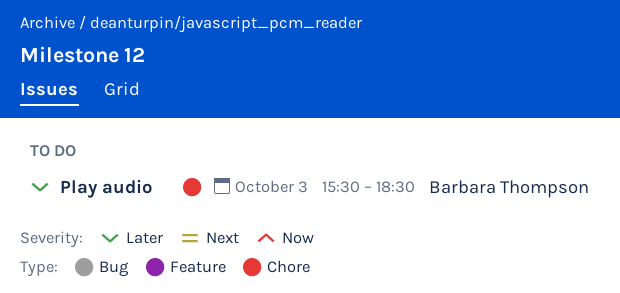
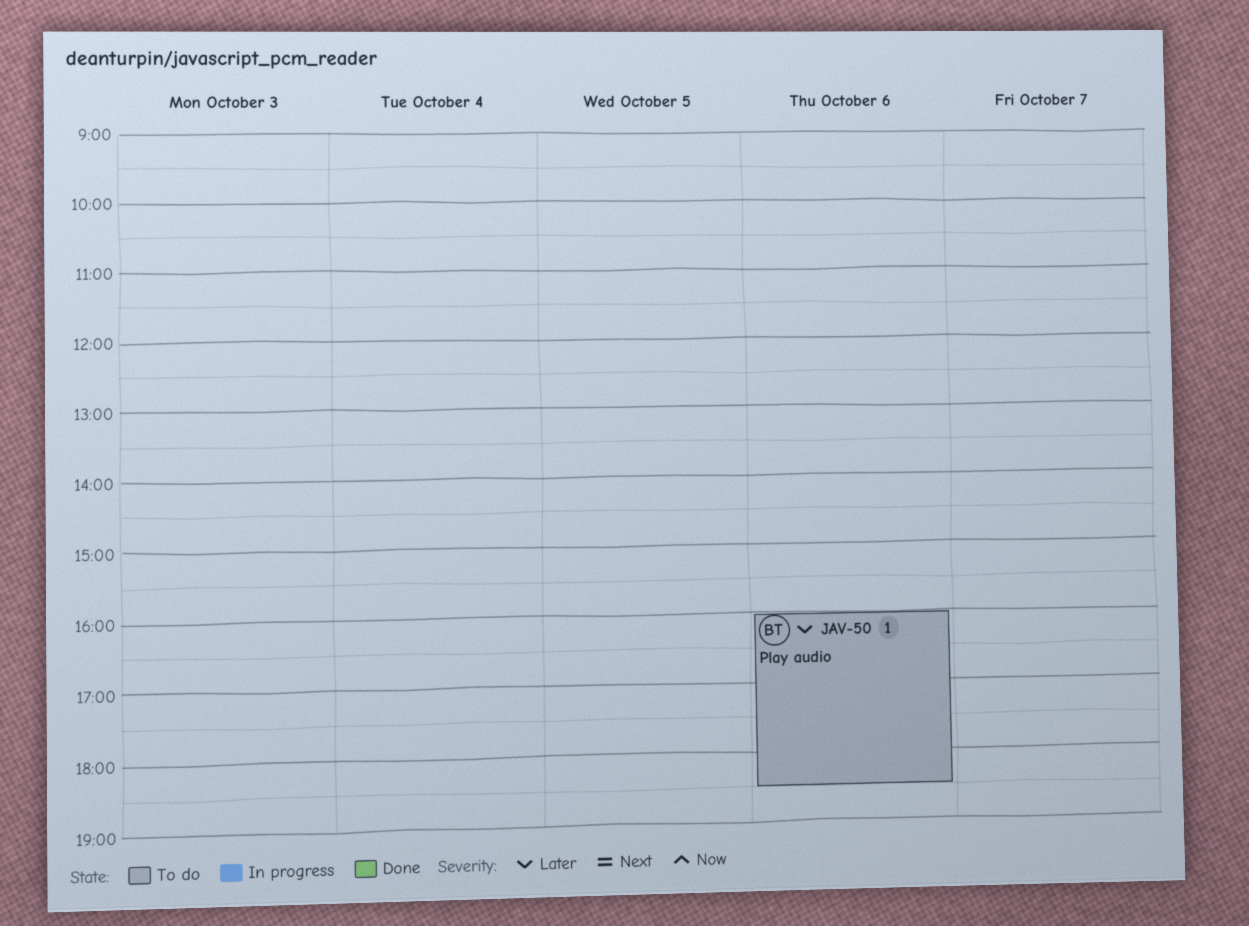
Play audio, day: Oct 3 -> Oct 6
Play audio, begins: 15:30 -> 16:00

